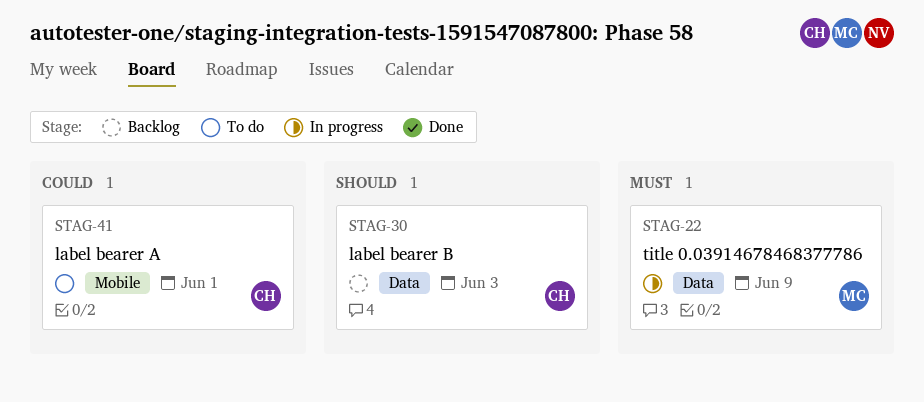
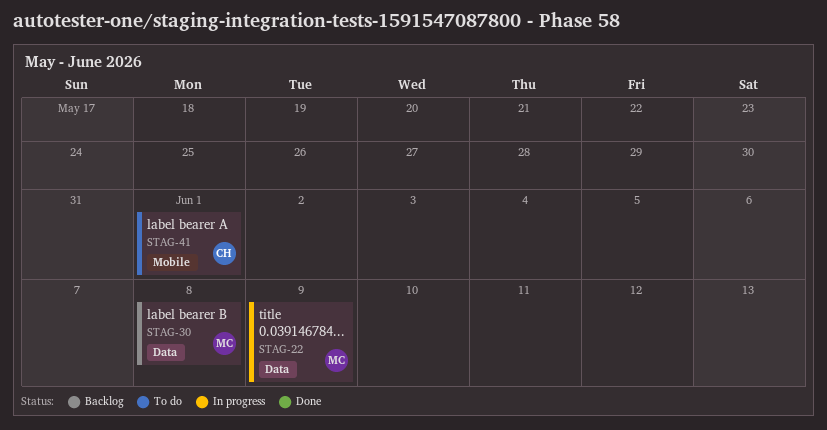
STAG-30, owner: CH -> MC
STAG-30, due: Jun 3 -> Jun 8

